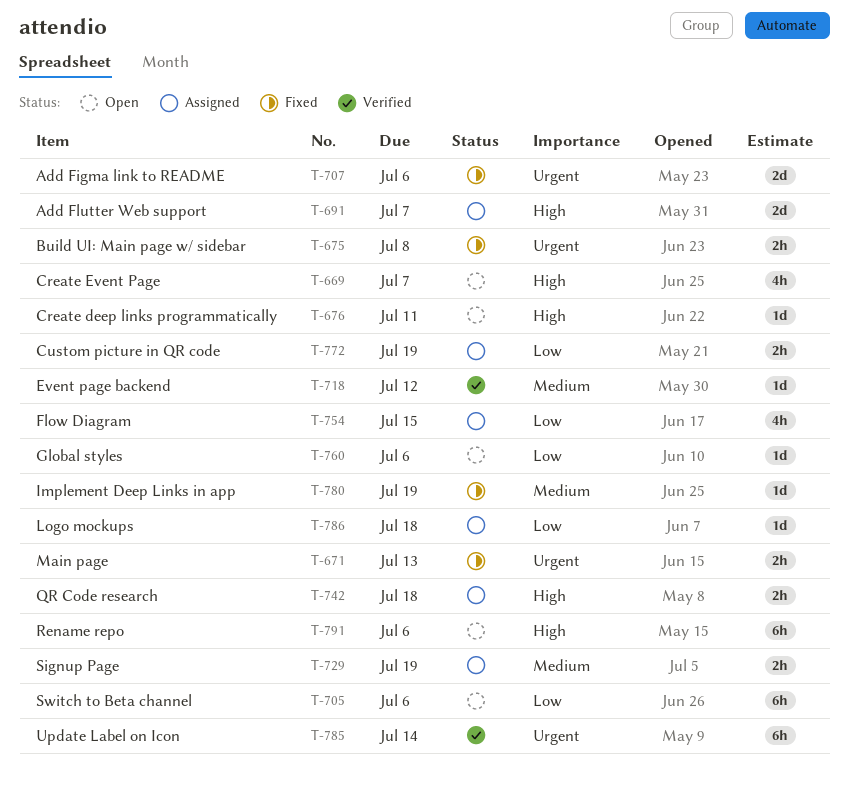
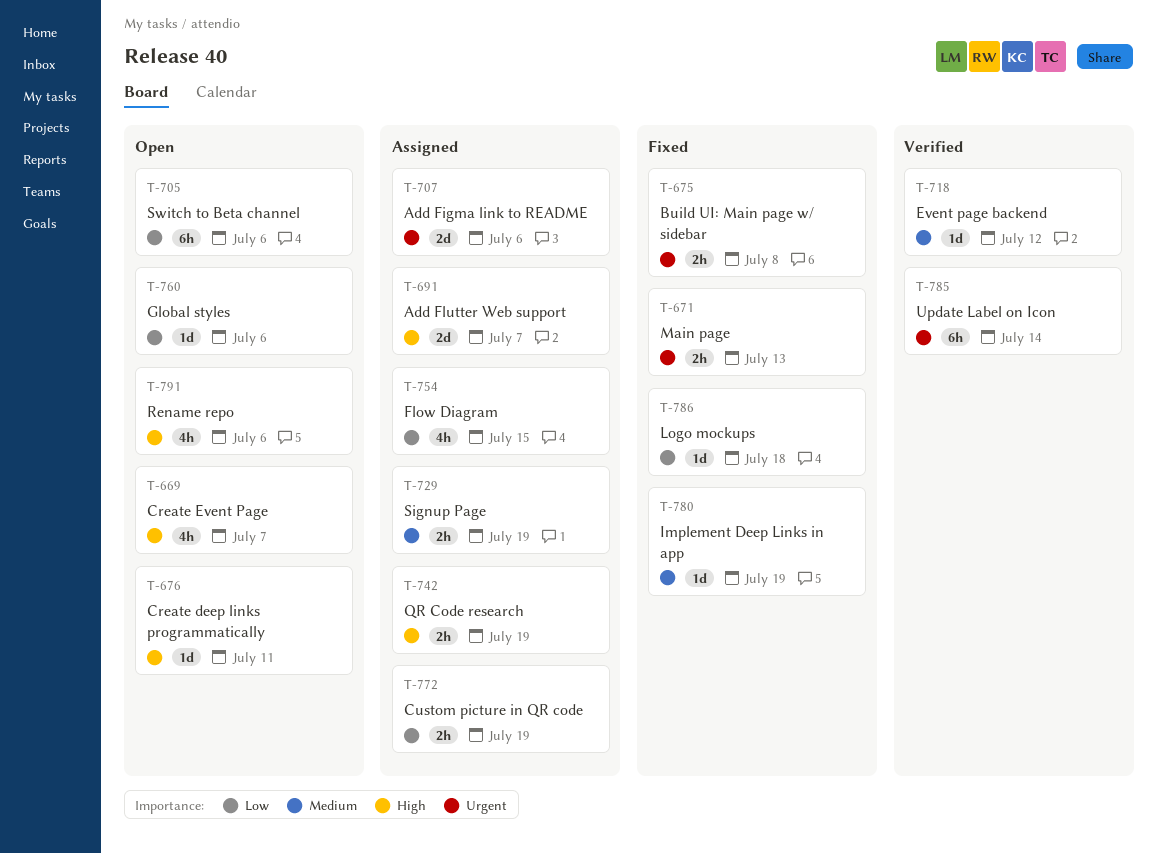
T-707, status: Fixed -> Assigned
T-742, due: Jul 18 -> Jul 19
T-786, status: Assigned -> Fixed
T-791, estimate: 6h -> 4h

